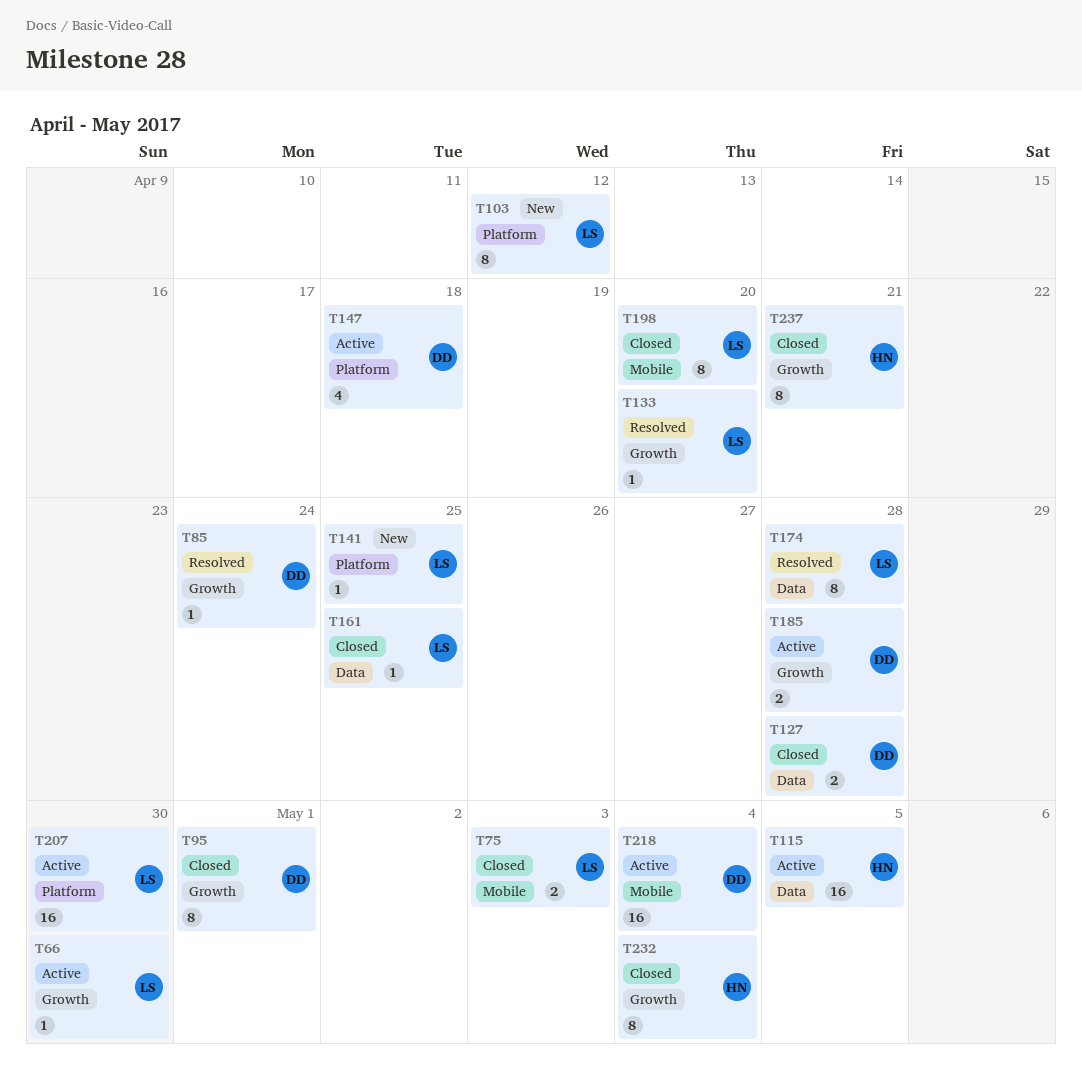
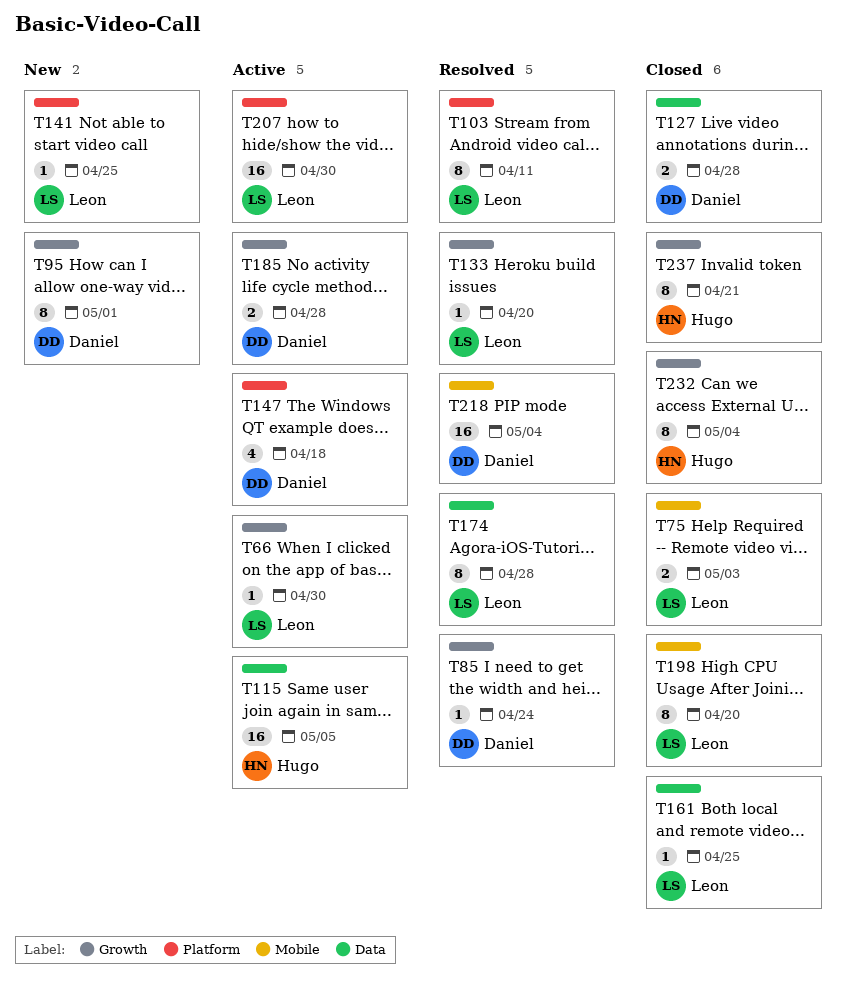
T95, status: Closed -> New
T103, status: New -> Resolved
T103, due: Apr 12 -> Apr 11
T218, status: Active -> Resolved

